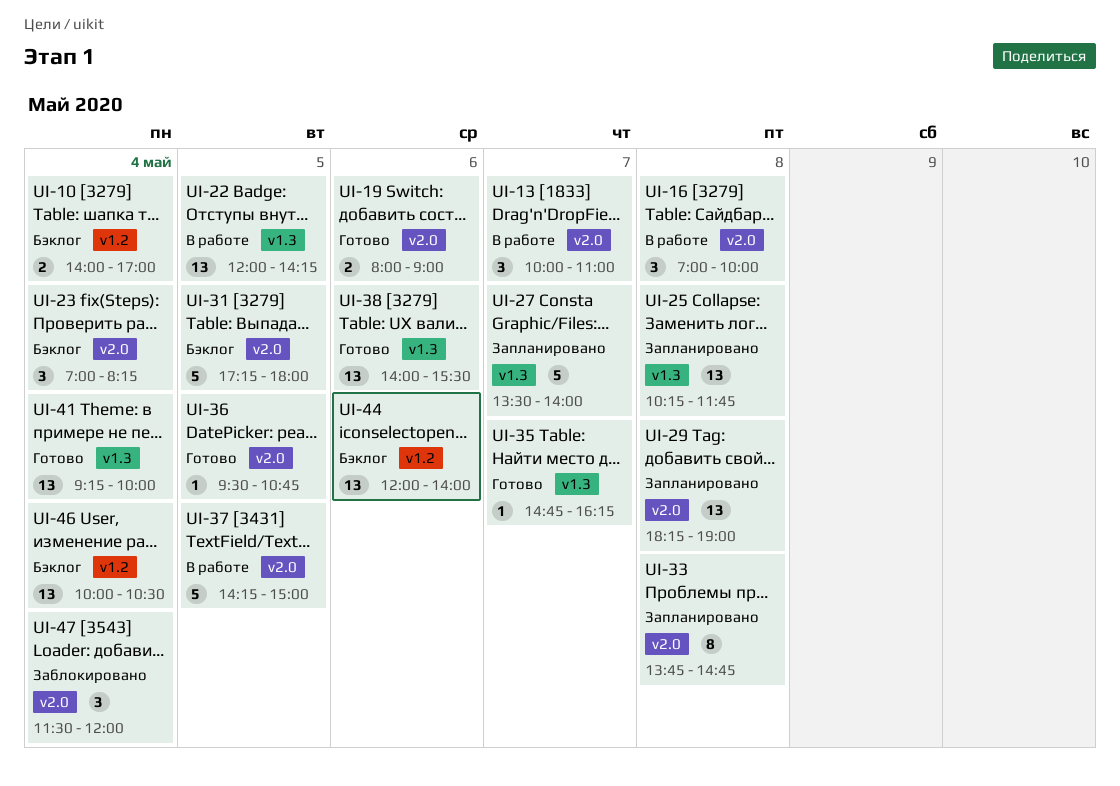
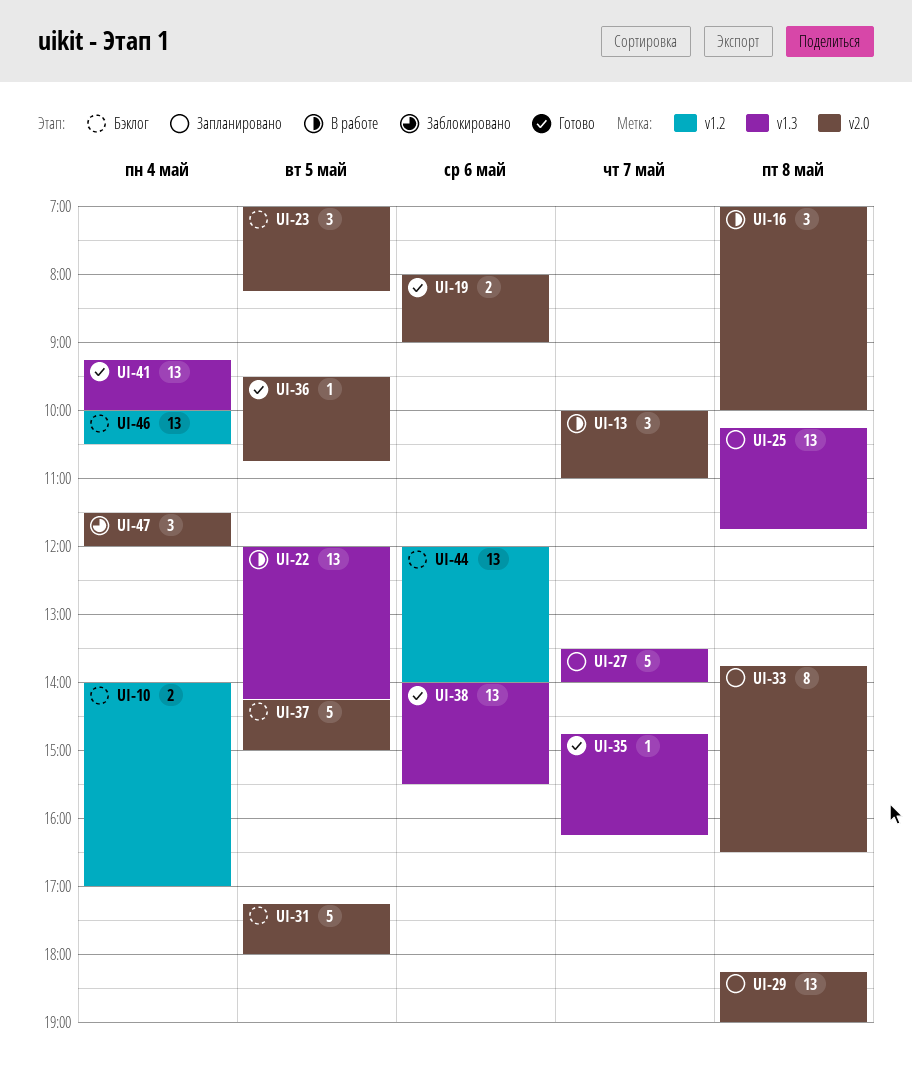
UI-23, day: May 4 -> May 5
UI-33, ends: 14:45 -> 16:30
UI-37, status: В работе -> Бэклог

